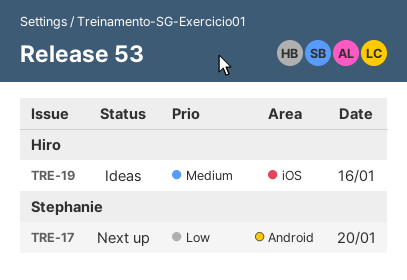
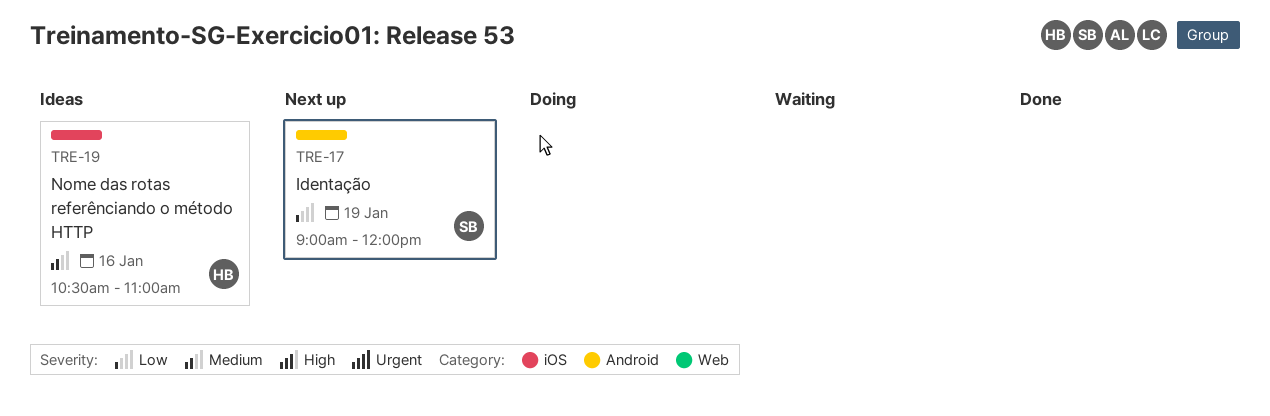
TRE-17, day: Jan 20 -> Jan 19

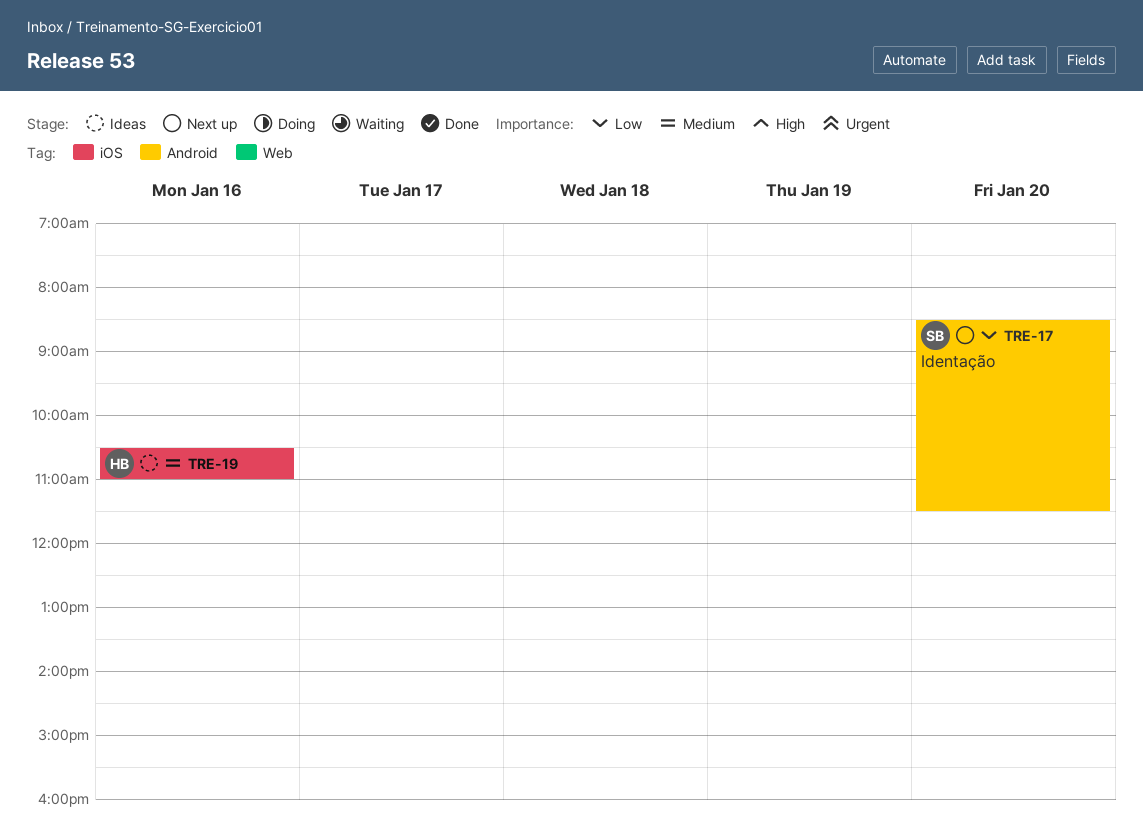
TRE-17, day: Jan 19 -> Jan 20
TRE-17, begins: 09:00 -> 08:30
TRE-17, ends: 12:00 -> 11:30

